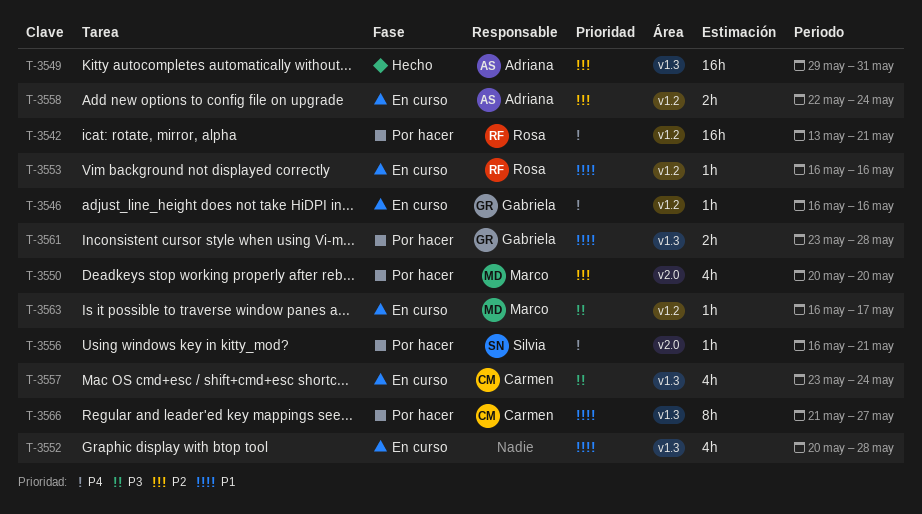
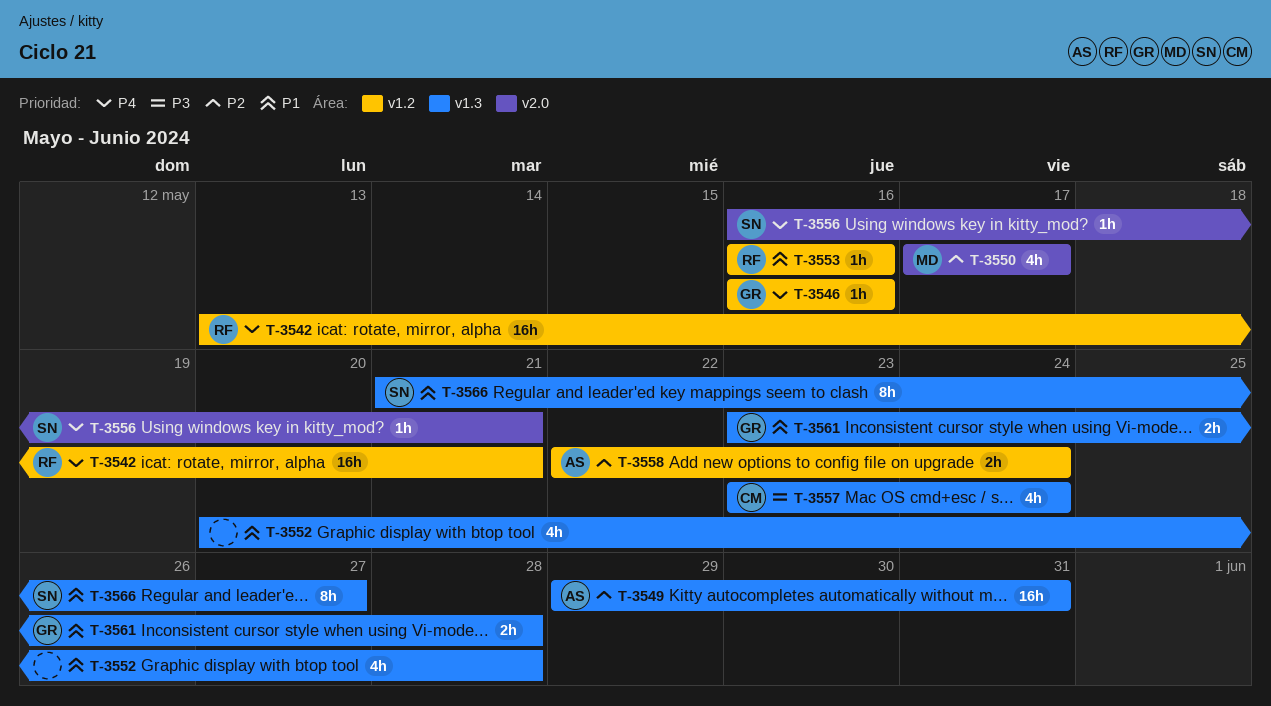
T-3550, start: May 20 -> May 17
T-3550, due: May 20 -> May 17
T-3563: present -> none
T-3566, owner: Carmen -> Silvia

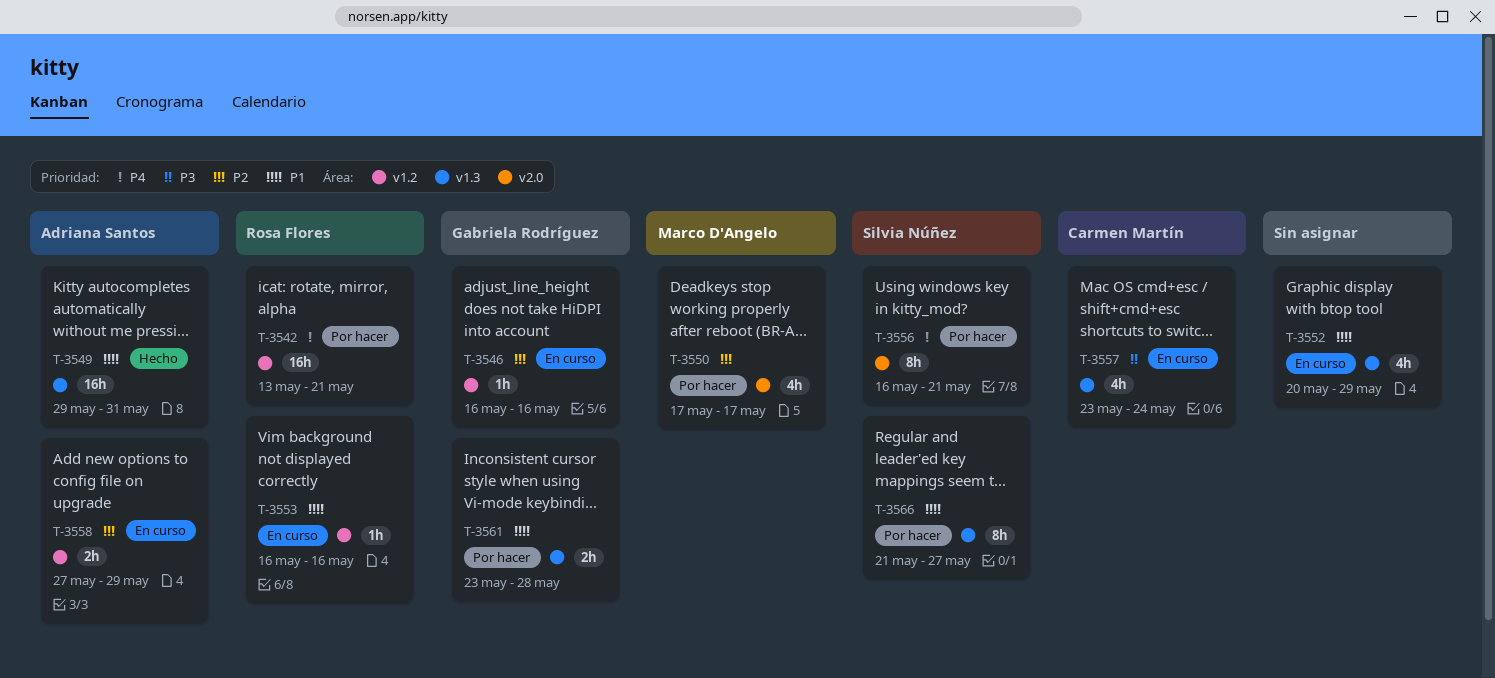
T-3546, priority: P4 -> P2
T-3549, priority: P2 -> P1
T-3552, due: May 28 -> May 29
T-3556, estimate: 1h -> 8h
T-3558, start: May 22 -> May 27
T-3558, due: May 24 -> May 29

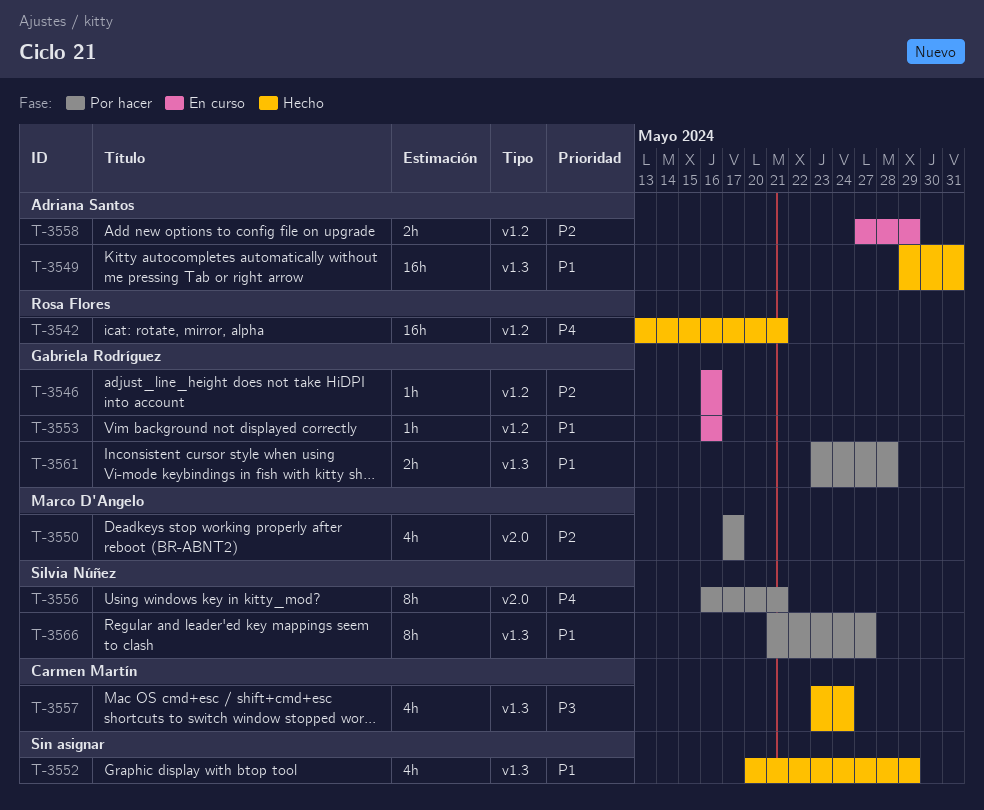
T-3542, status: Por hacer -> Hecho
T-3552, status: En curso -> Hecho
T-3553, owner: Rosa Flores -> Gabriela Rodríguez
T-3557, status: En curso -> Hecho

